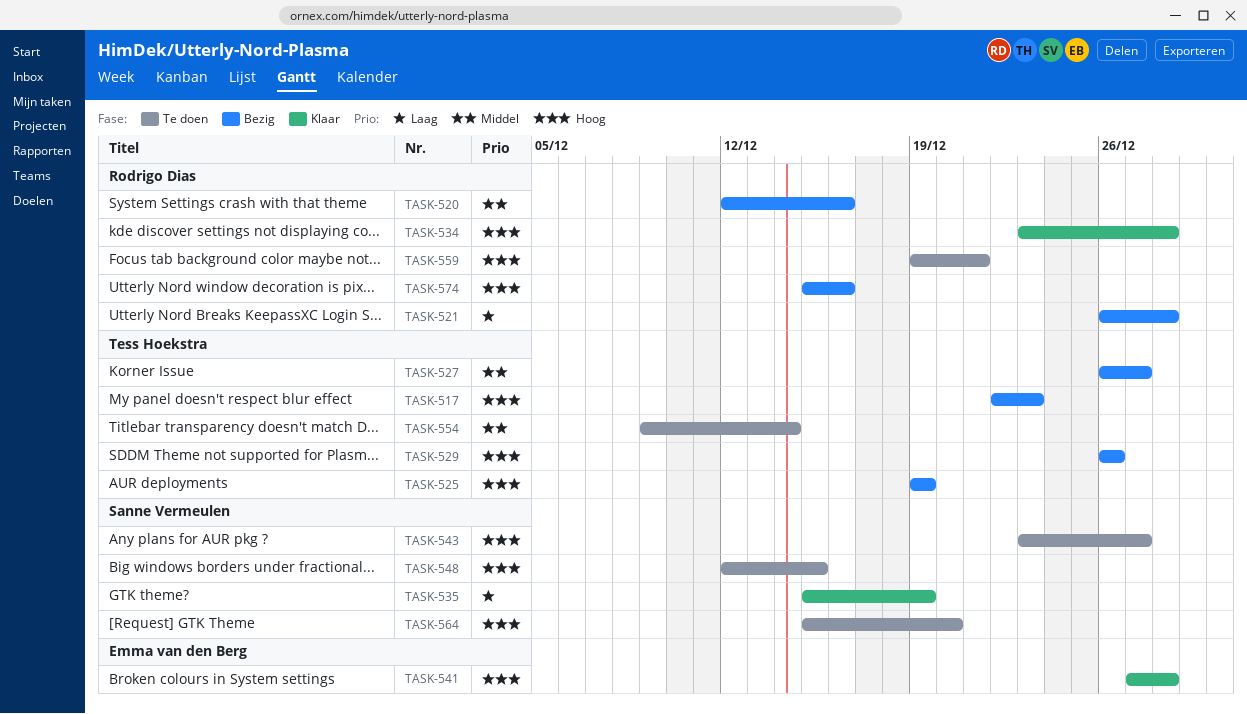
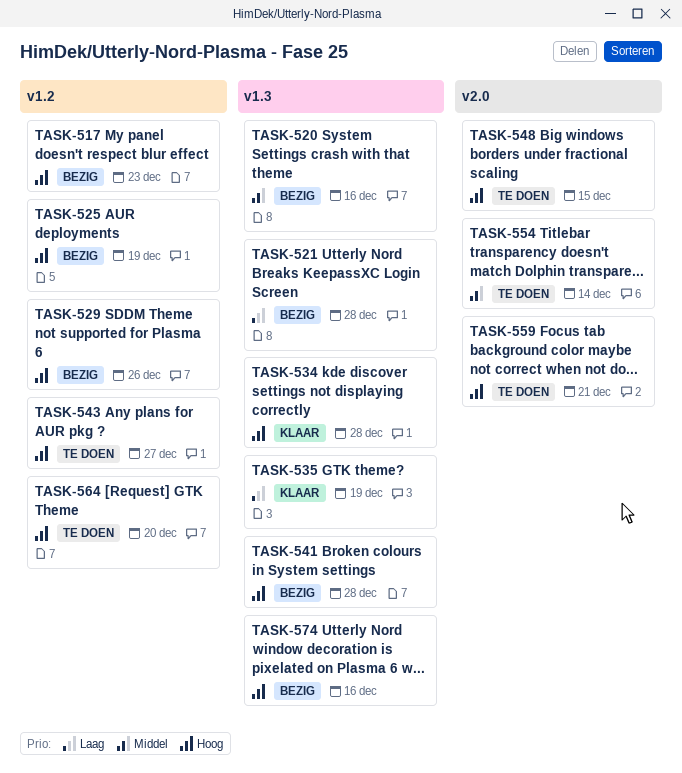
TASK-527: present -> none
TASK-541, status: Klaar -> Bezig

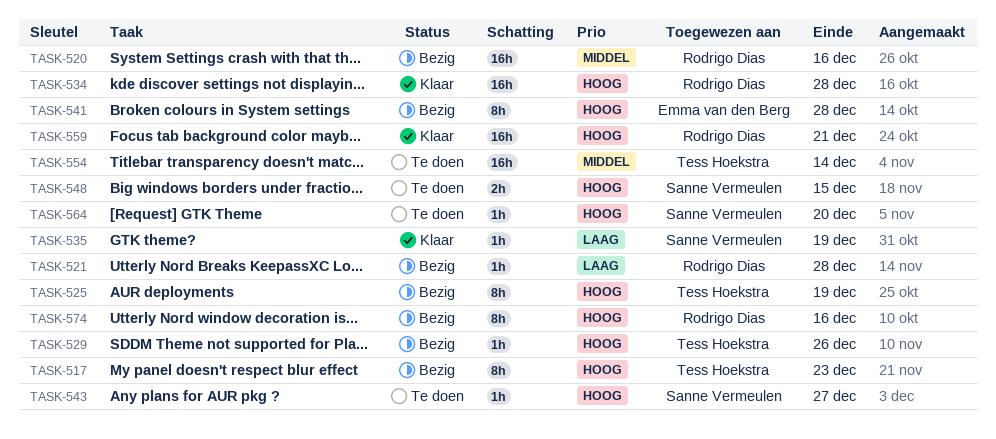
TASK-559, status: Te doen -> Klaar

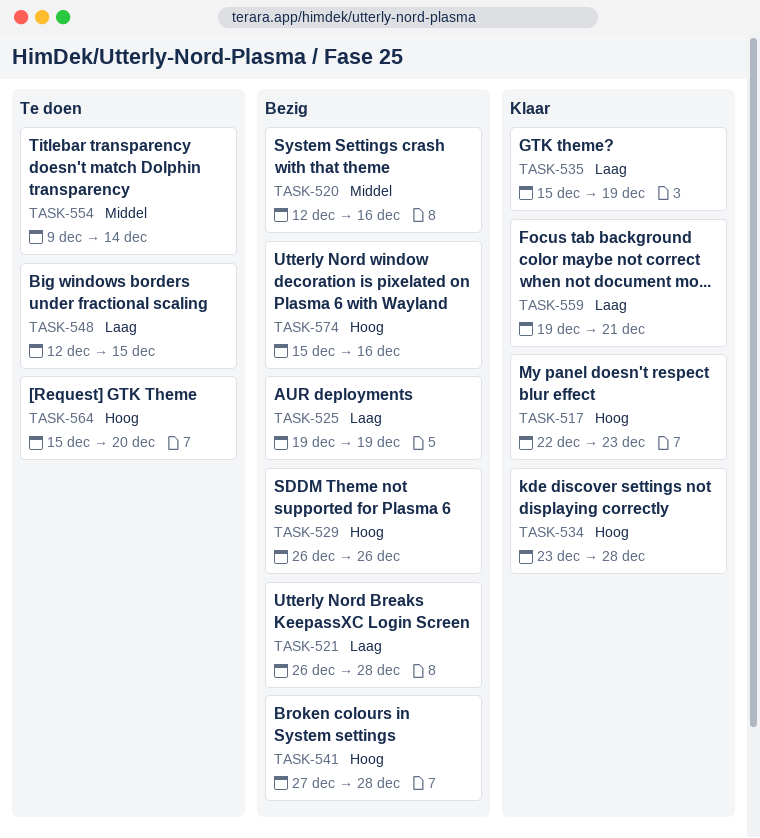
TASK-517, status: Bezig -> Klaar
TASK-525, priority: Hoog -> Laag
TASK-543: present -> none
TASK-548, priority: Hoog -> Laag
TASK-559, priority: Hoog -> Laag

